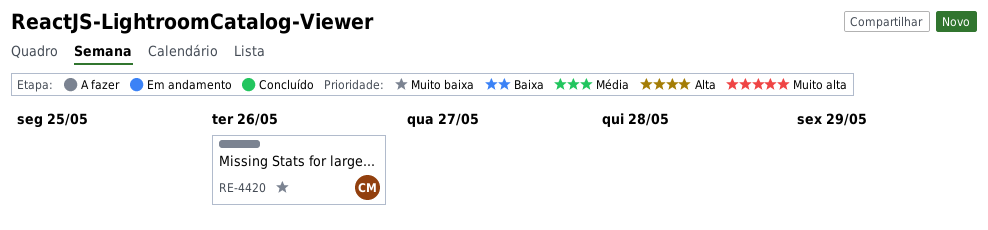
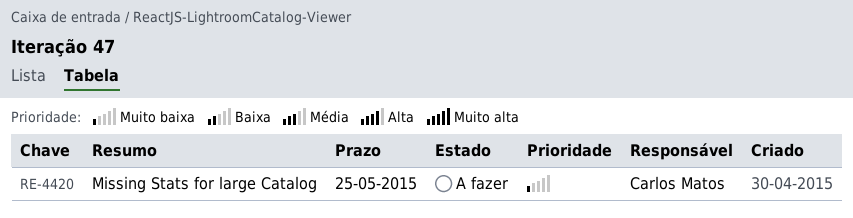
RE-4420, due: May 26 -> May 25

